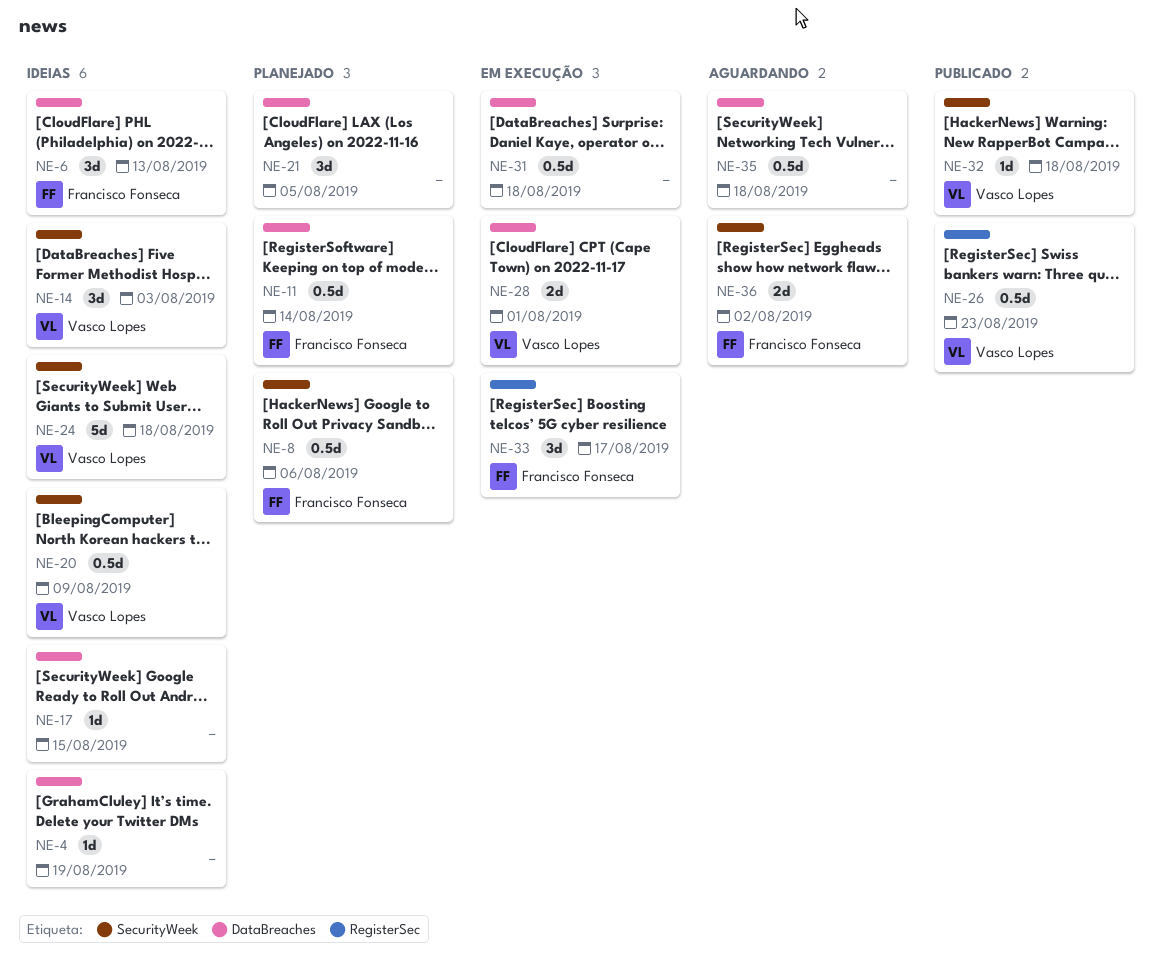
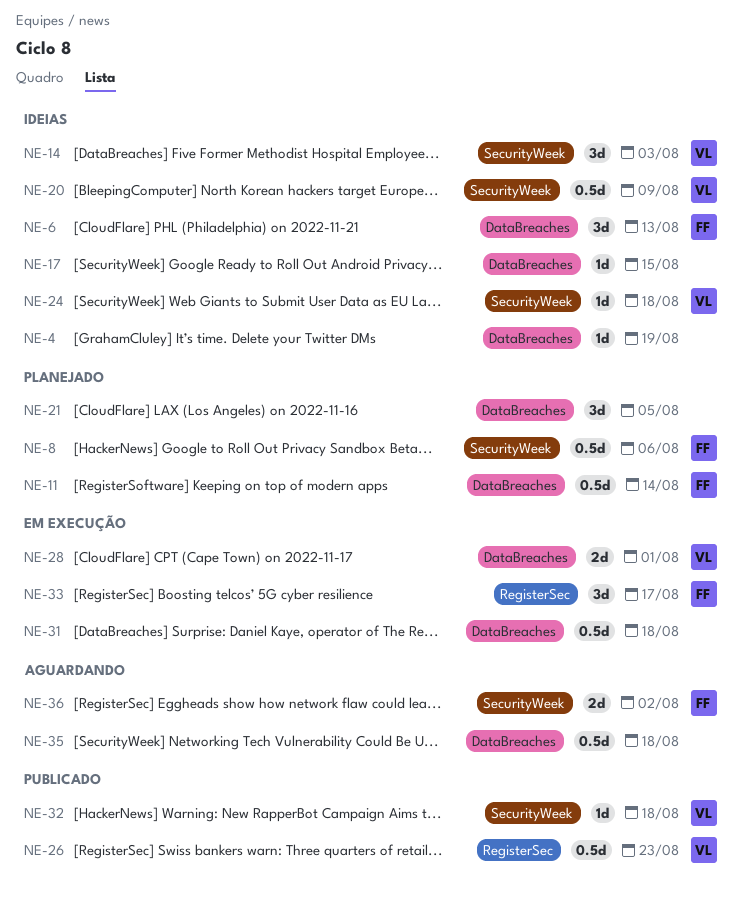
NE-24, estimate: 5d -> 1d

